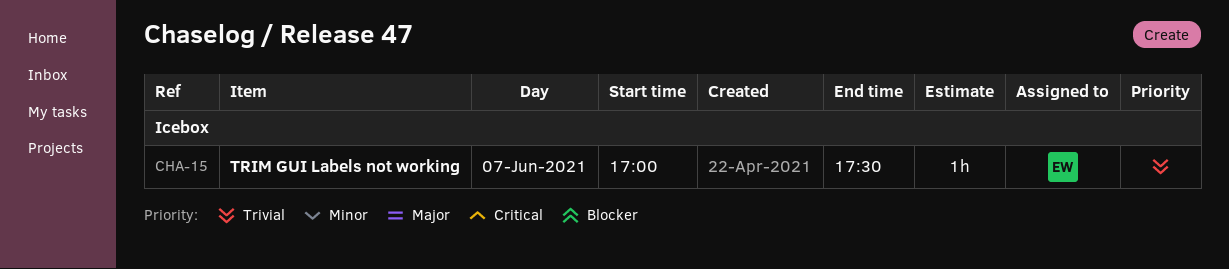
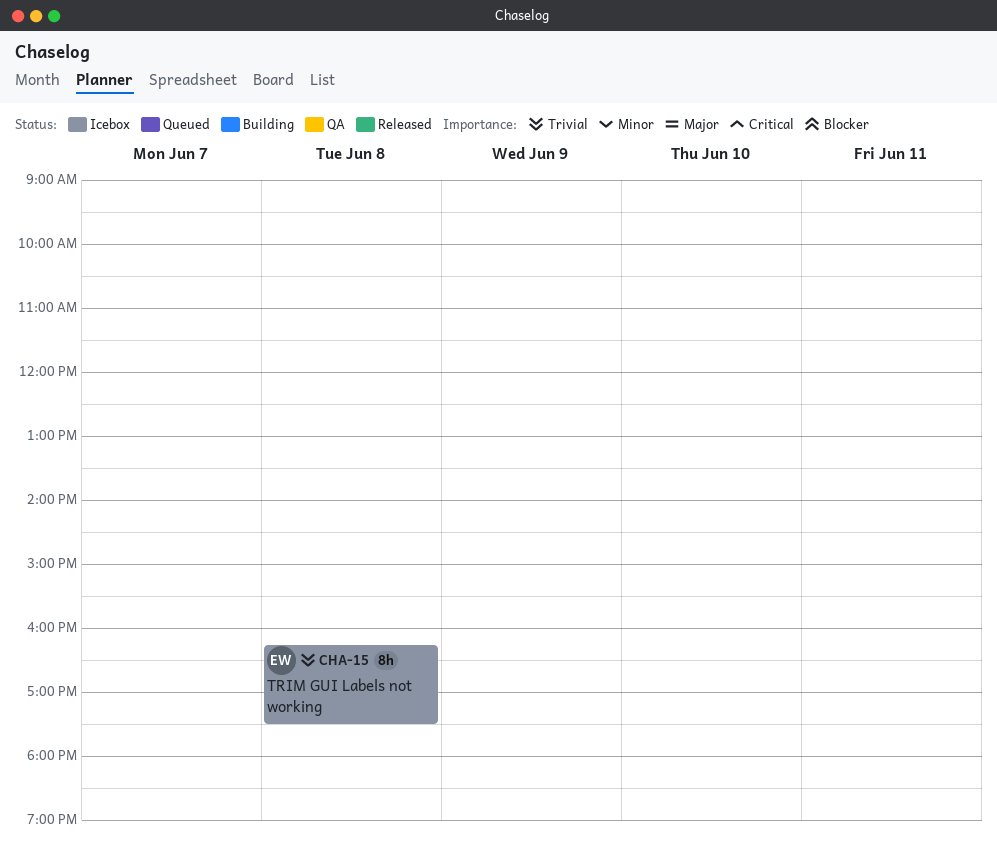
CHA-15, estimate: 1h -> 8h
CHA-15, day: Jun 7 -> Jun 8
CHA-15, begins: 17:00 -> 16:15

